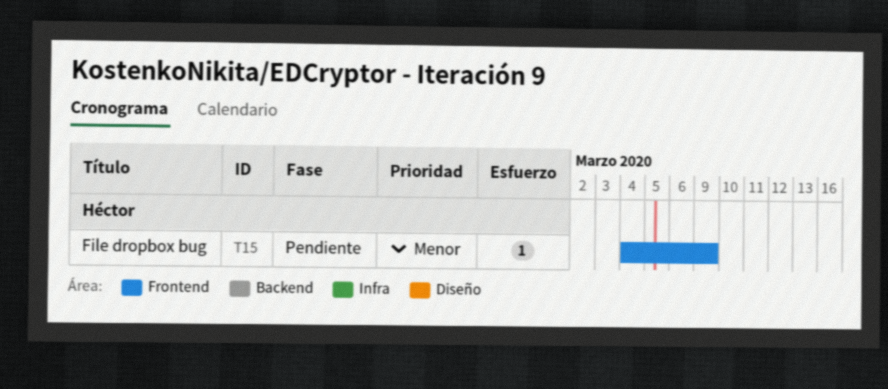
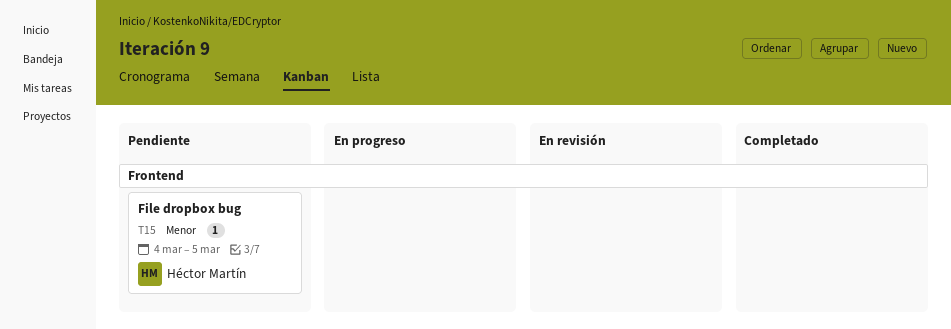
T15, due: Mar 9 -> Mar 5

